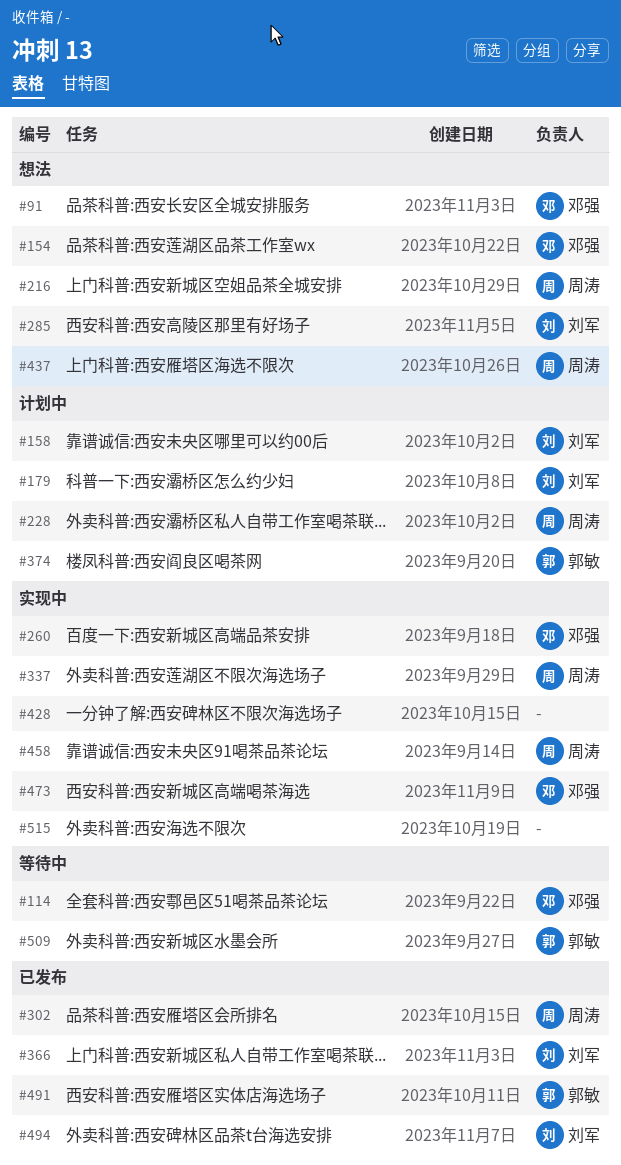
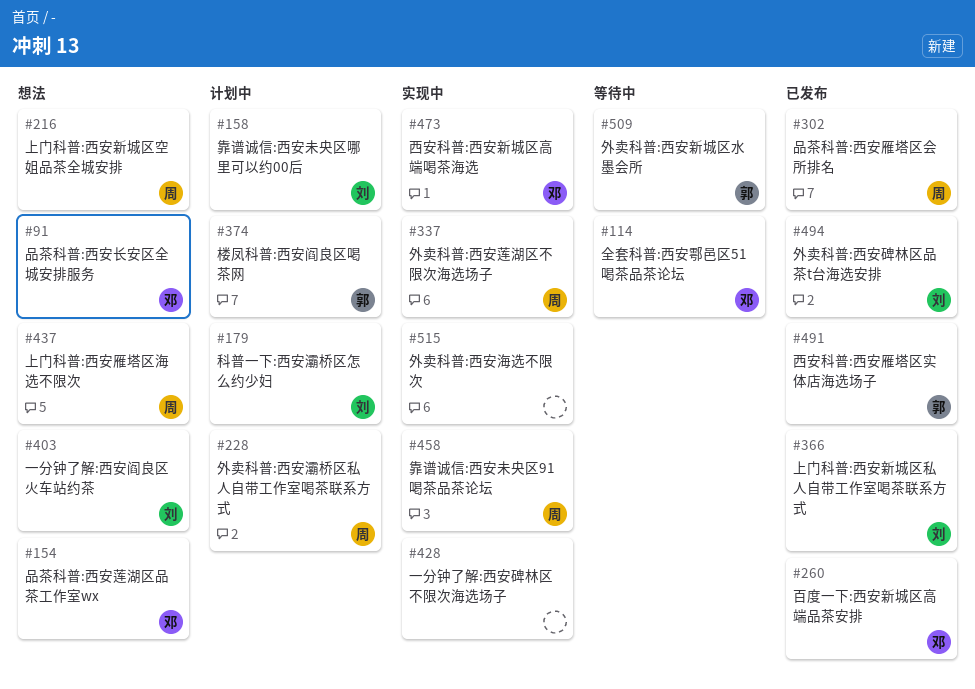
#260, status: 实现中 -> 已发布
#285: present -> none
#403: none -> present

